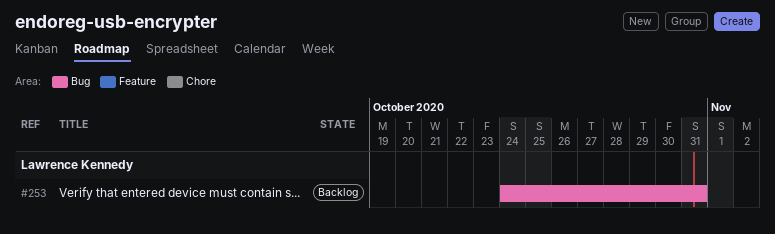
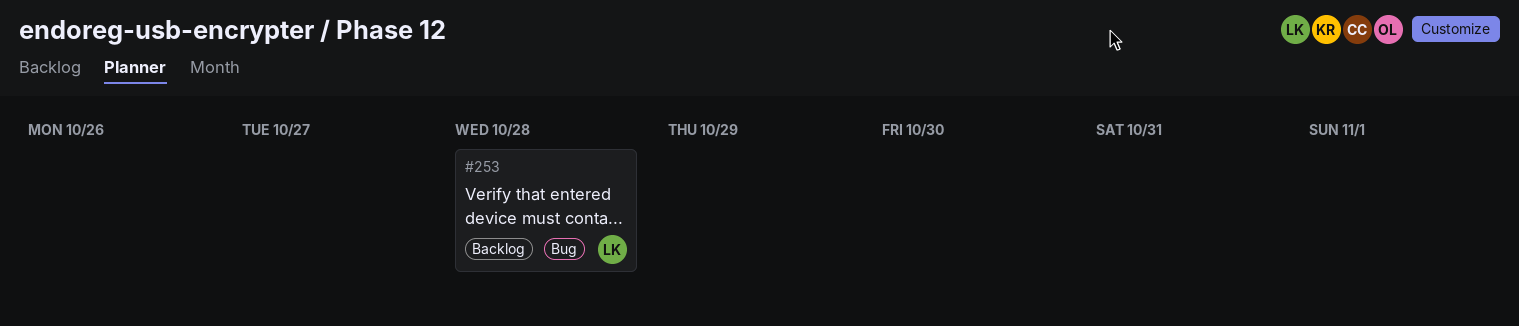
#253, due: Oct 31 -> Oct 28

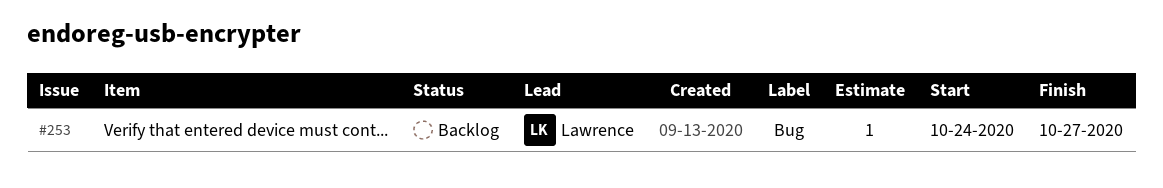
#253, due: Oct 28 -> Oct 27

